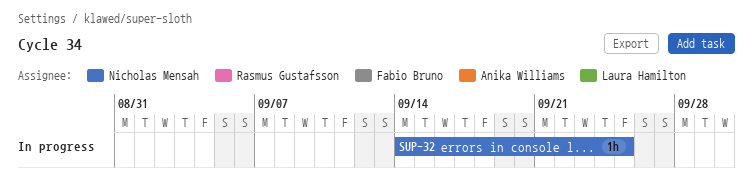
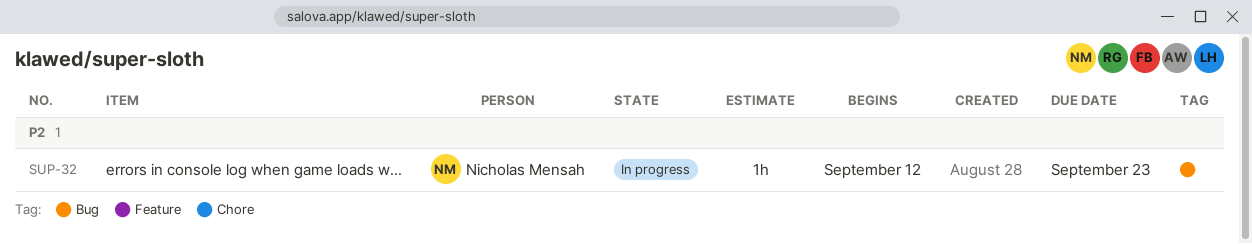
SUP-32, start: Sep 14 -> Sep 12
SUP-32, due: Sep 25 -> Sep 23

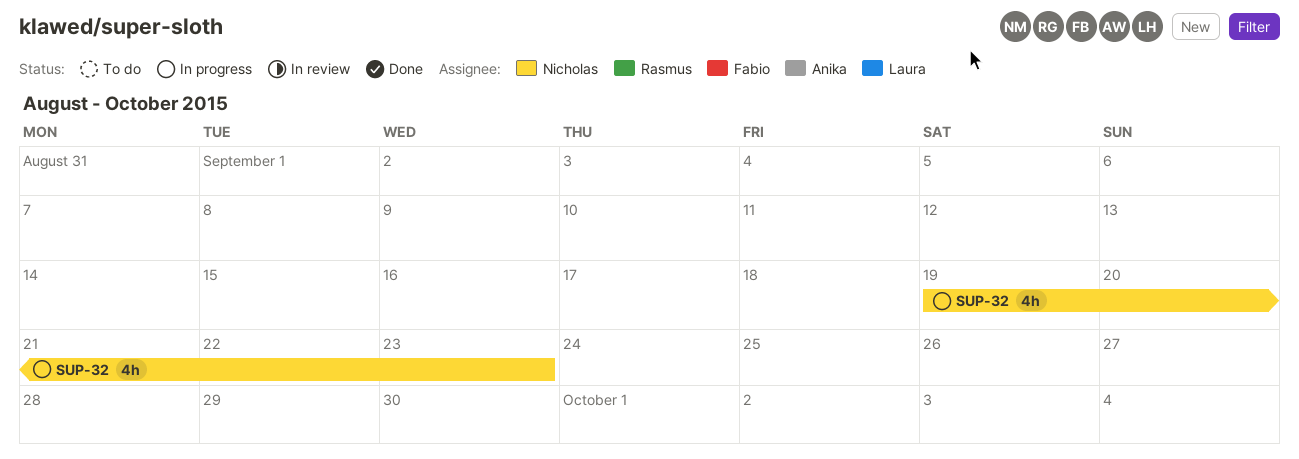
SUP-32, estimate: 1h -> 4h
SUP-32, start: Sep 12 -> Sep 19

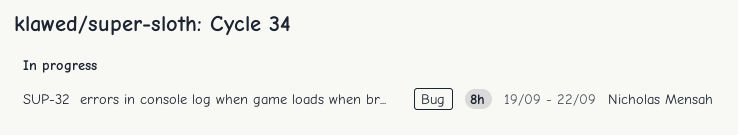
SUP-32, estimate: 4h -> 8h
SUP-32, due: Sep 23 -> Sep 22

